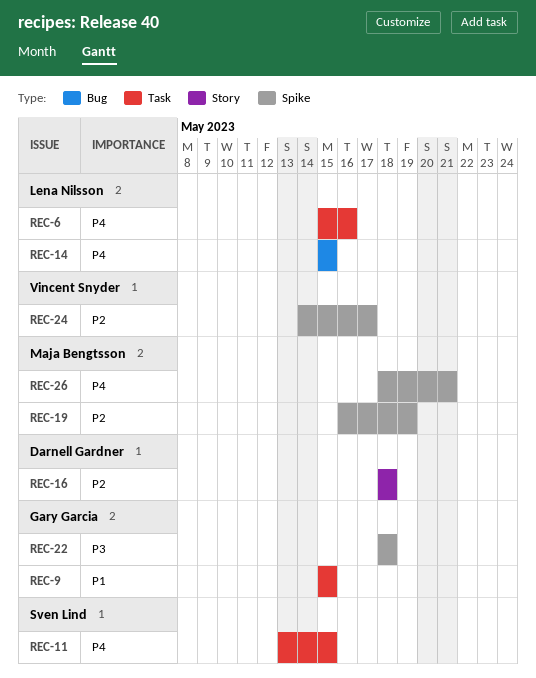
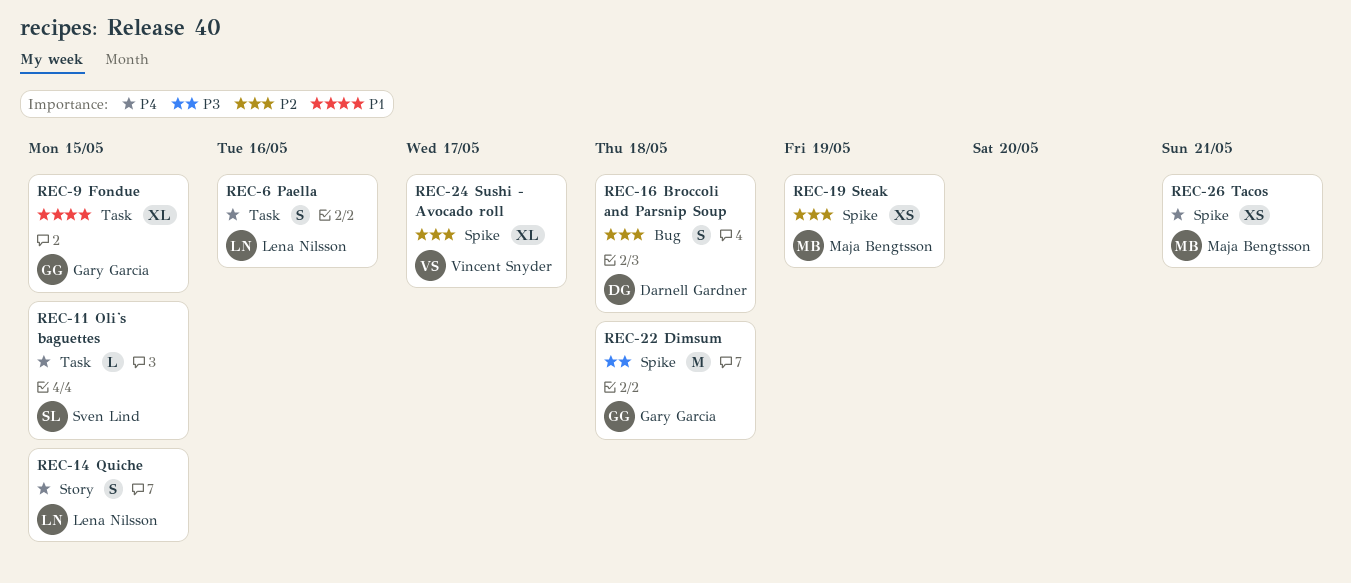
REC-14, label: Bug -> Story
REC-16, label: Story -> Bug

